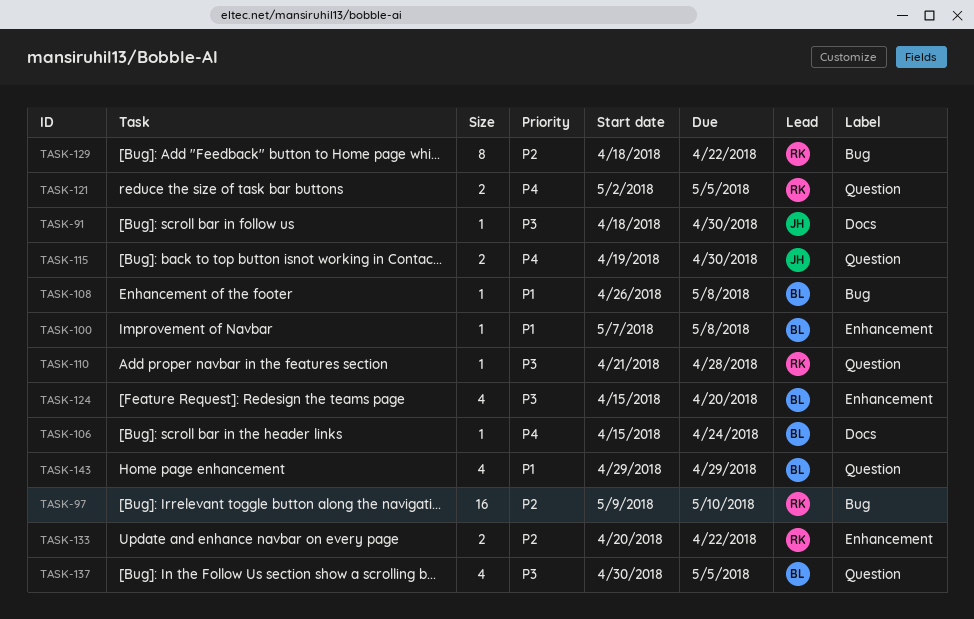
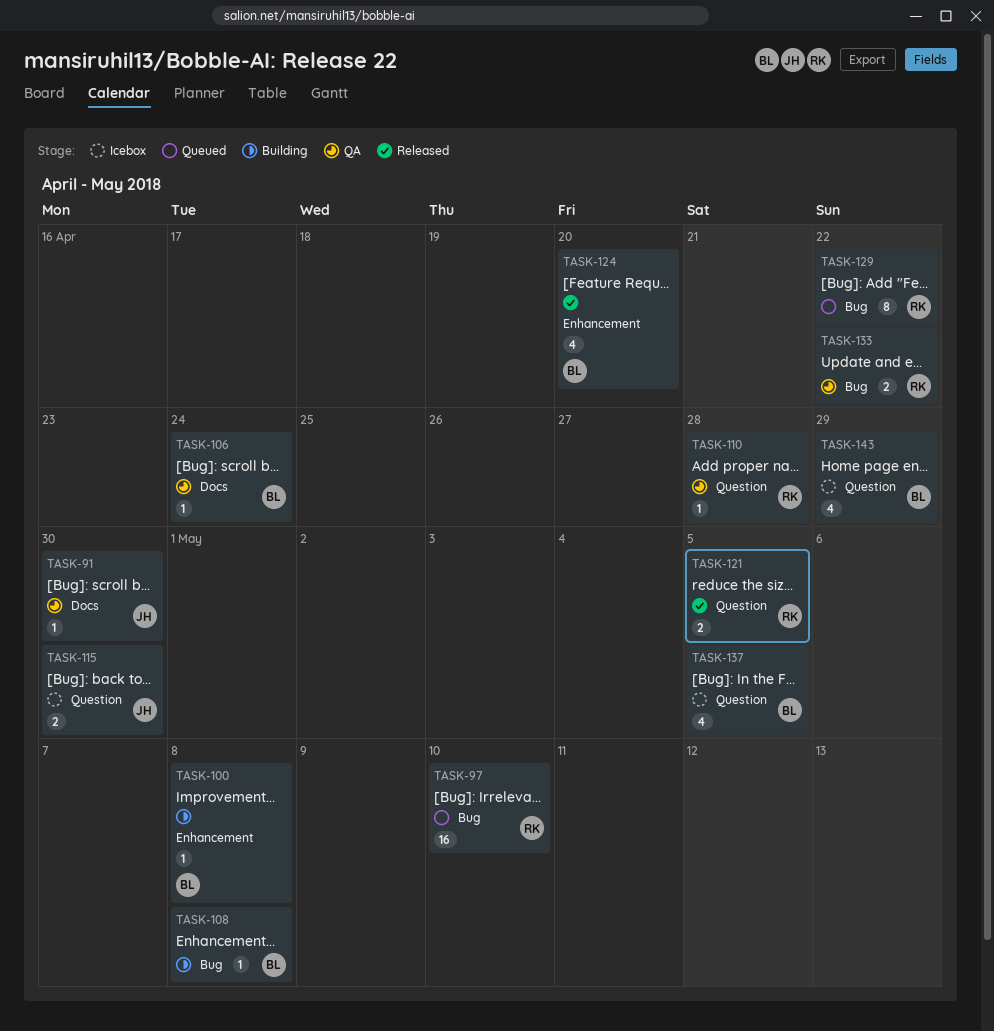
TASK-133, label: Enhancement -> Bug

